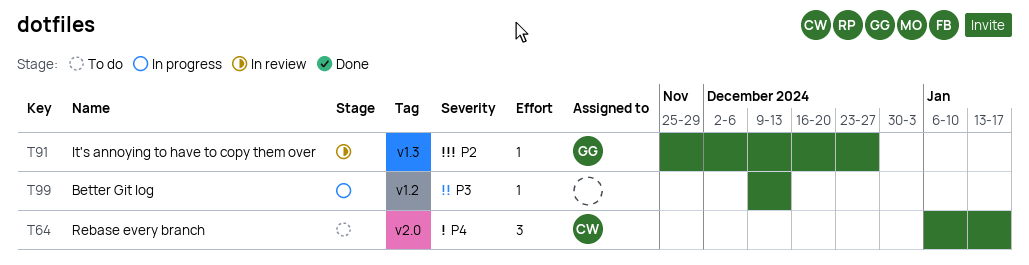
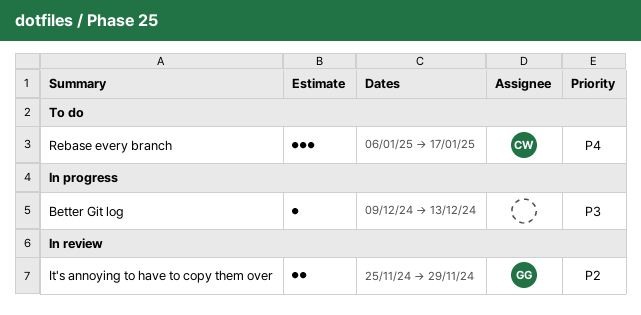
It's annoying to have to copy them over, estimate: 1 -> 2
It's annoying to have to copy them over, due: Dec 27 -> Nov 29

